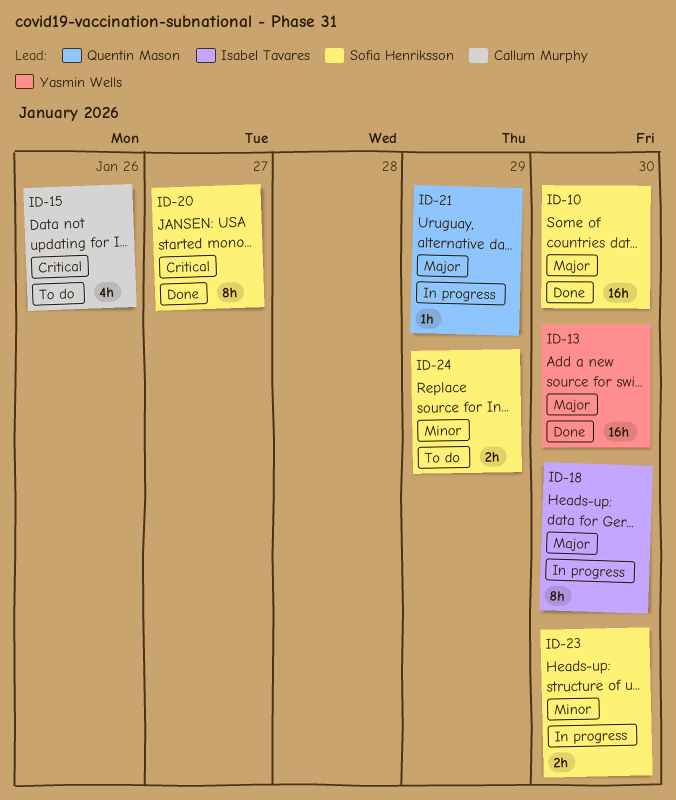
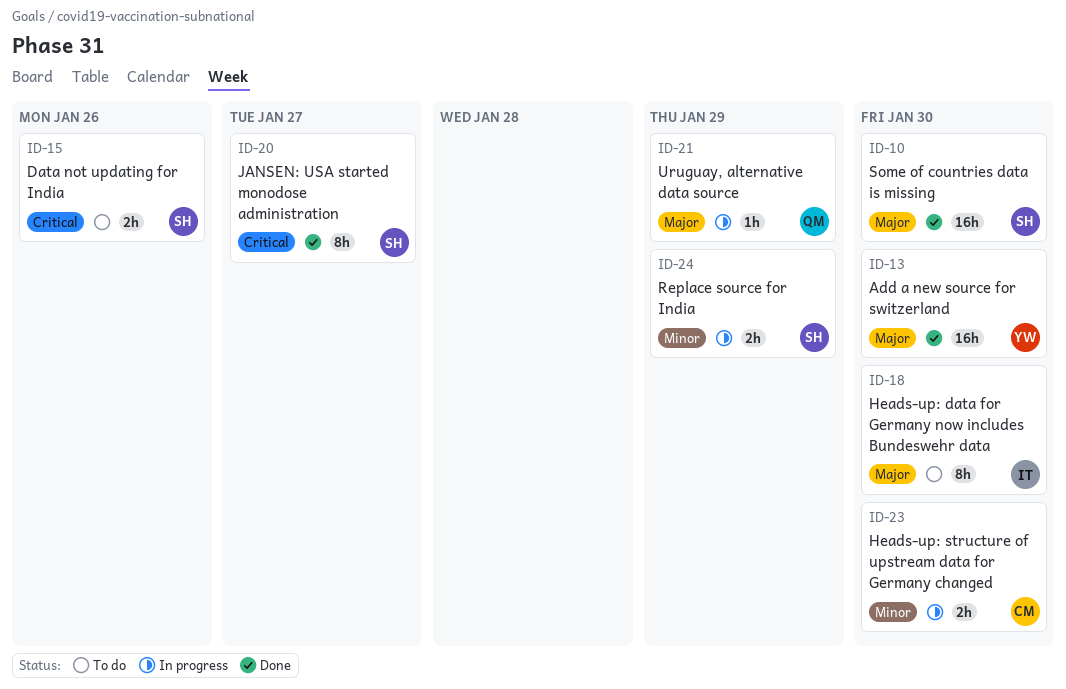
ID-15, owner: Callum Murphy -> Sofia Henriksson
ID-15, estimate: 4h -> 2h
ID-18, status: In progress -> To do
ID-23, owner: Sofia Henriksson -> Callum Murphy
ID-24, status: To do -> In progress

